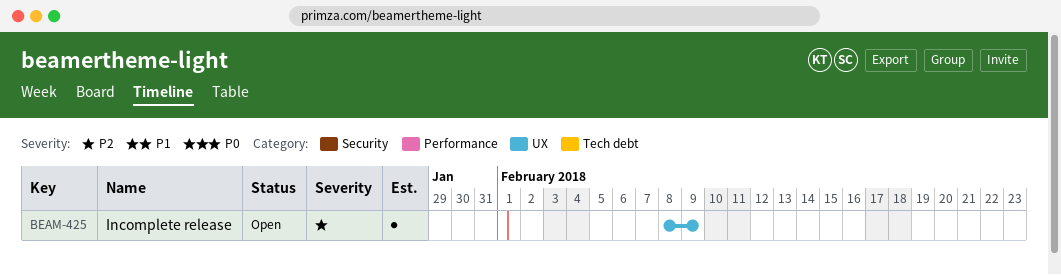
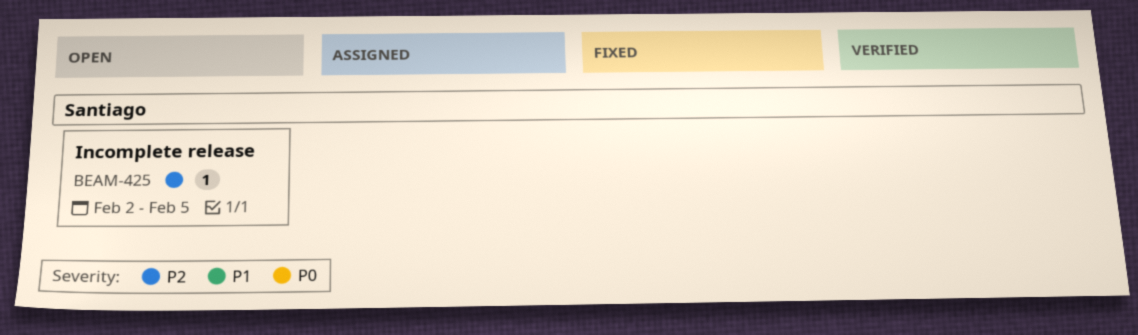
BEAM-425, start: Feb 8 -> Feb 2
BEAM-425, due: Feb 9 -> Feb 5

